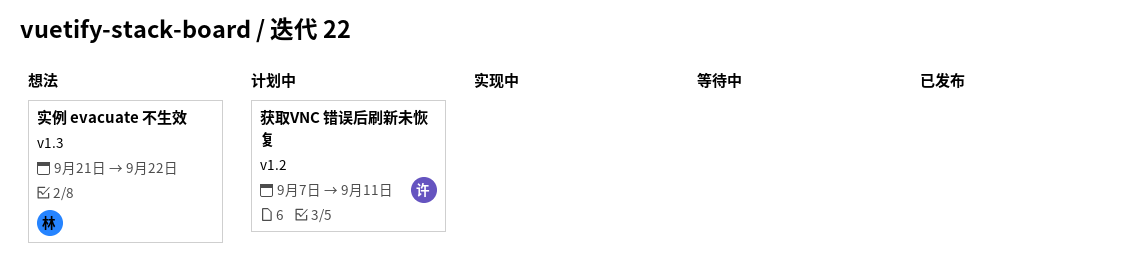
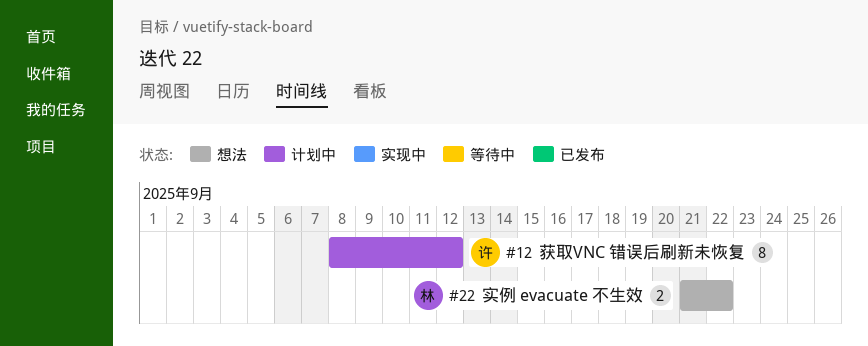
获取VNC 错误后刷新未恢复, start: Sep 7 -> Sep 8
获取VNC 错误后刷新未恢复, due: Sep 11 -> Sep 12

